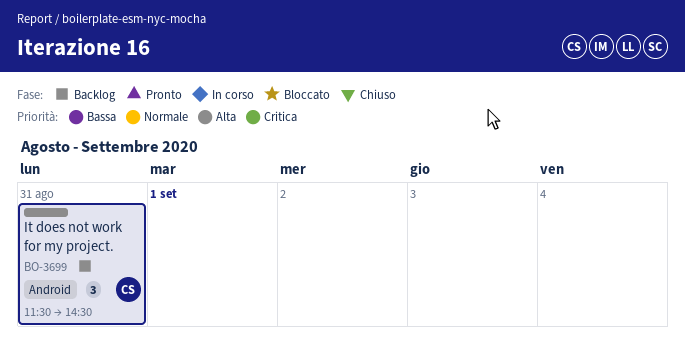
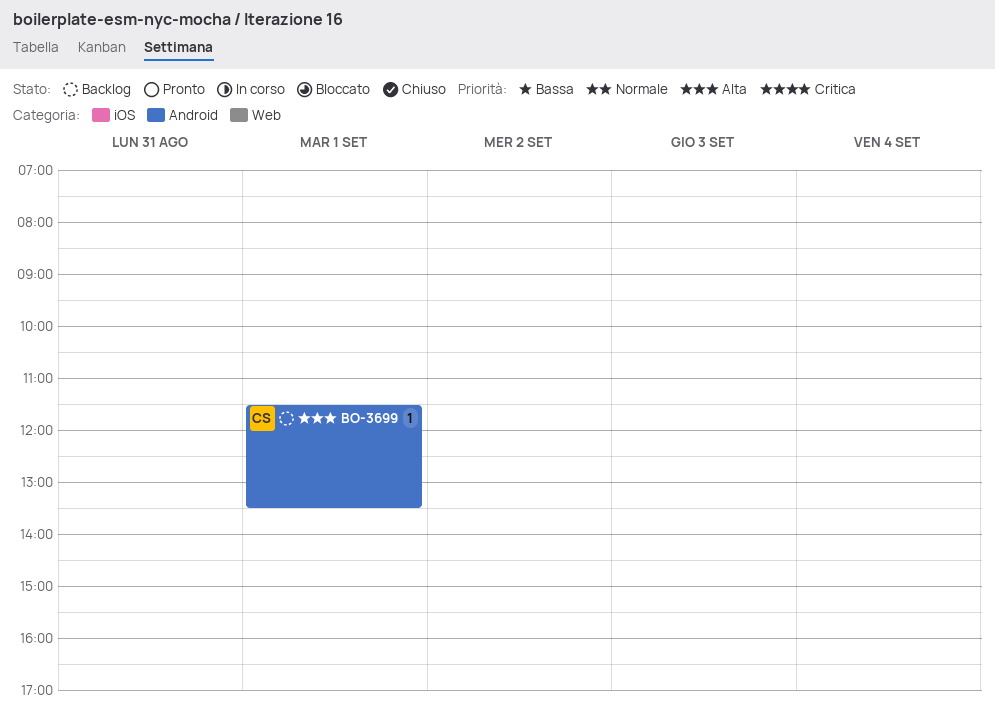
BO-3699, estimate: 3 -> 1
BO-3699, day: Aug 31 -> Sep 1
BO-3699, ends: 14:30 -> 13:30

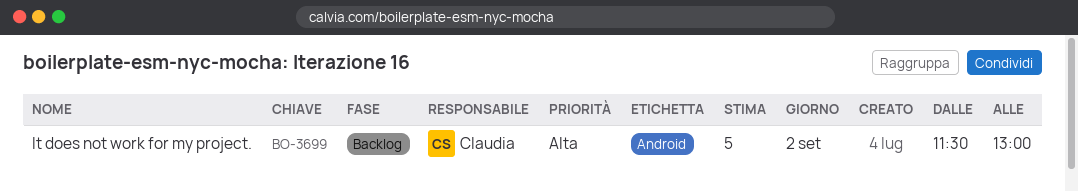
BO-3699, estimate: 1 -> 5
BO-3699, day: Sep 1 -> Sep 2
BO-3699, ends: 13:30 -> 13:00

